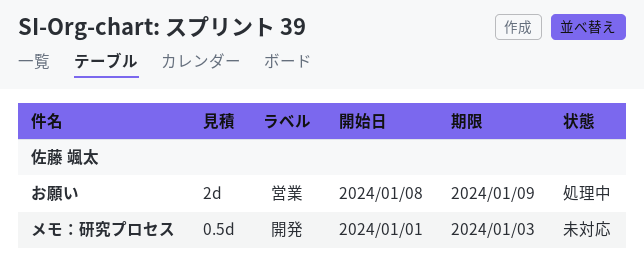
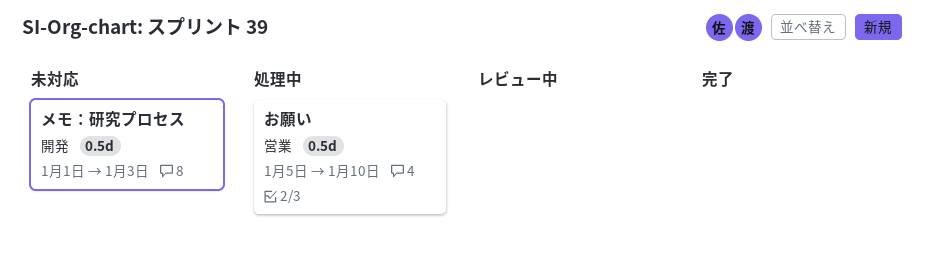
お願い, estimate: 2d -> 0.5d
お願い, start: Jan 8 -> Jan 5
お願い, due: Jan 9 -> Jan 10

